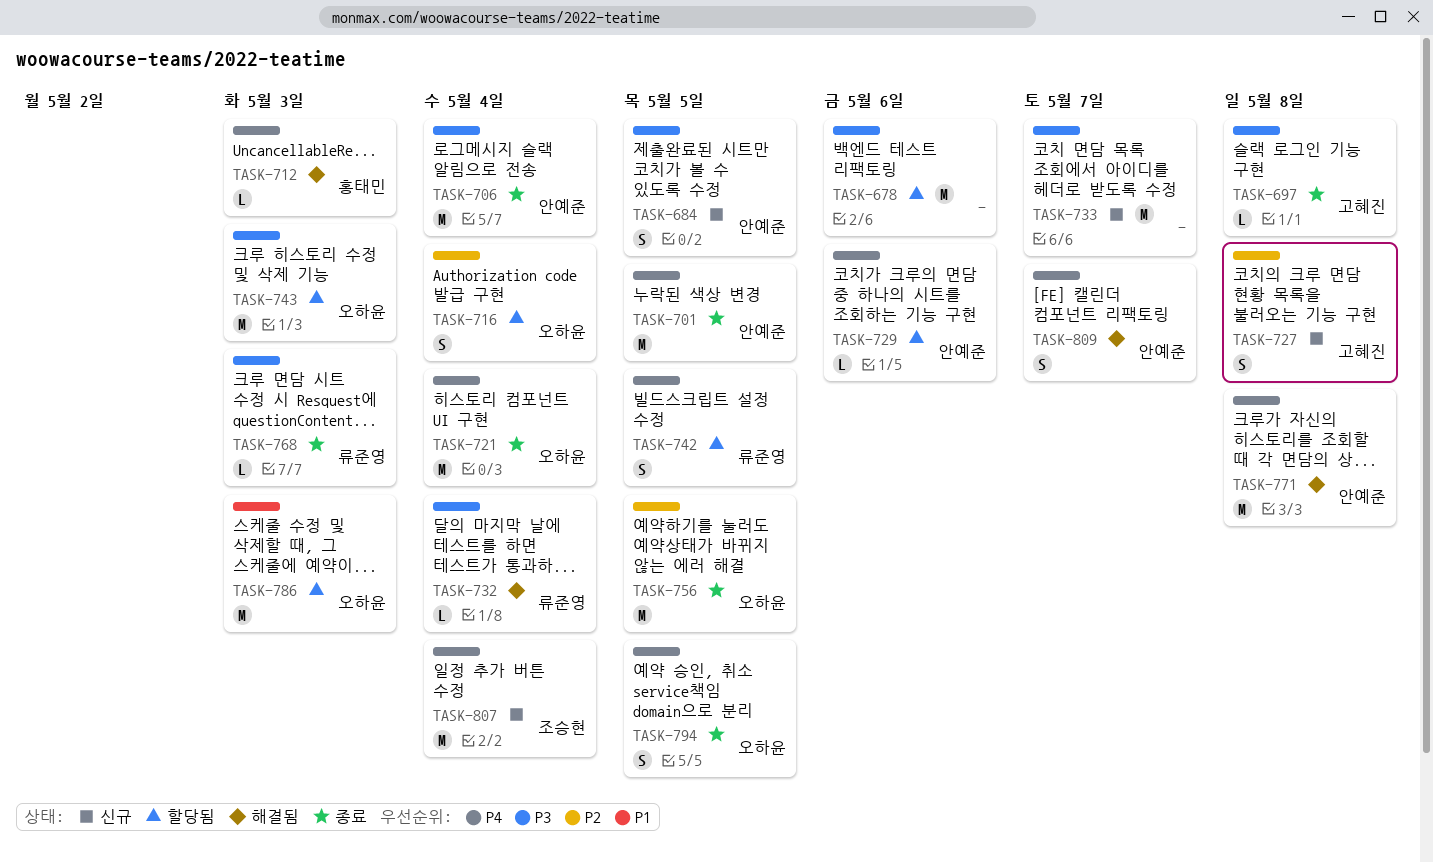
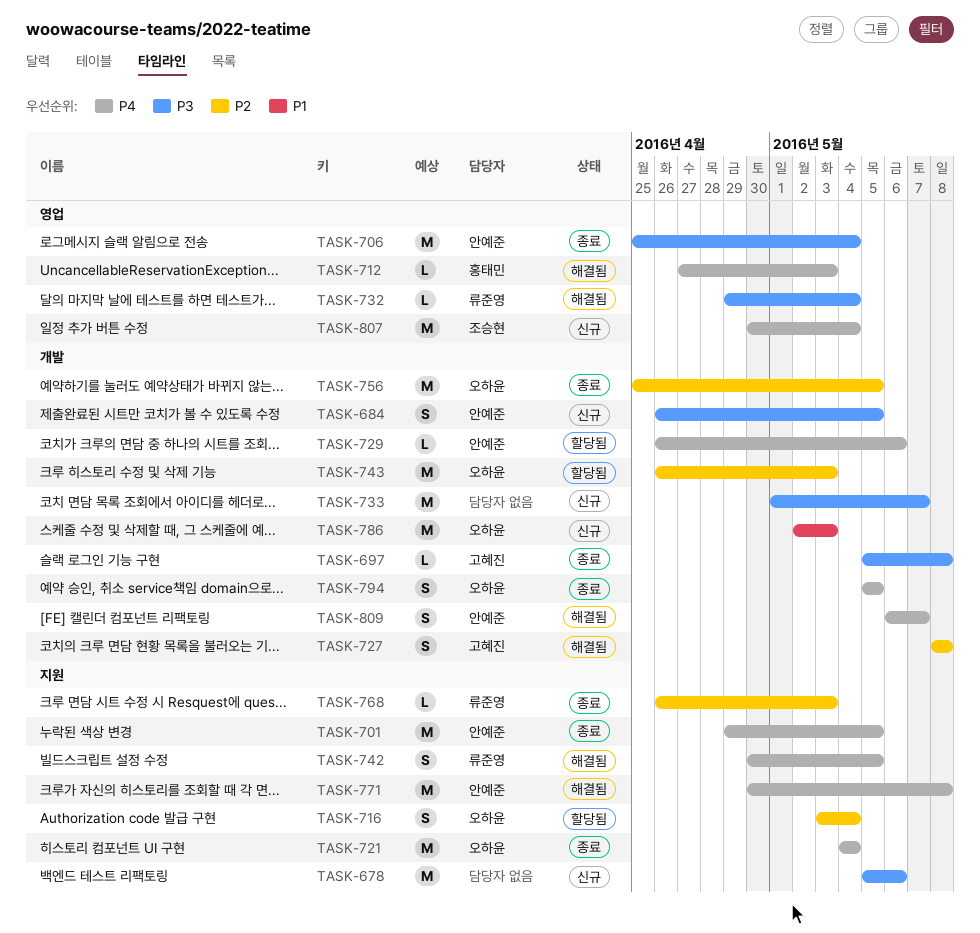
TASK-678, status: 할당됨 -> 신규
TASK-727, status: 신규 -> 해결됨
TASK-742, status: 할당됨 -> 해결됨
TASK-743, priority: P3 -> P2
TASK-768, priority: P3 -> P2
TASK-786, status: 할당됨 -> 신규

